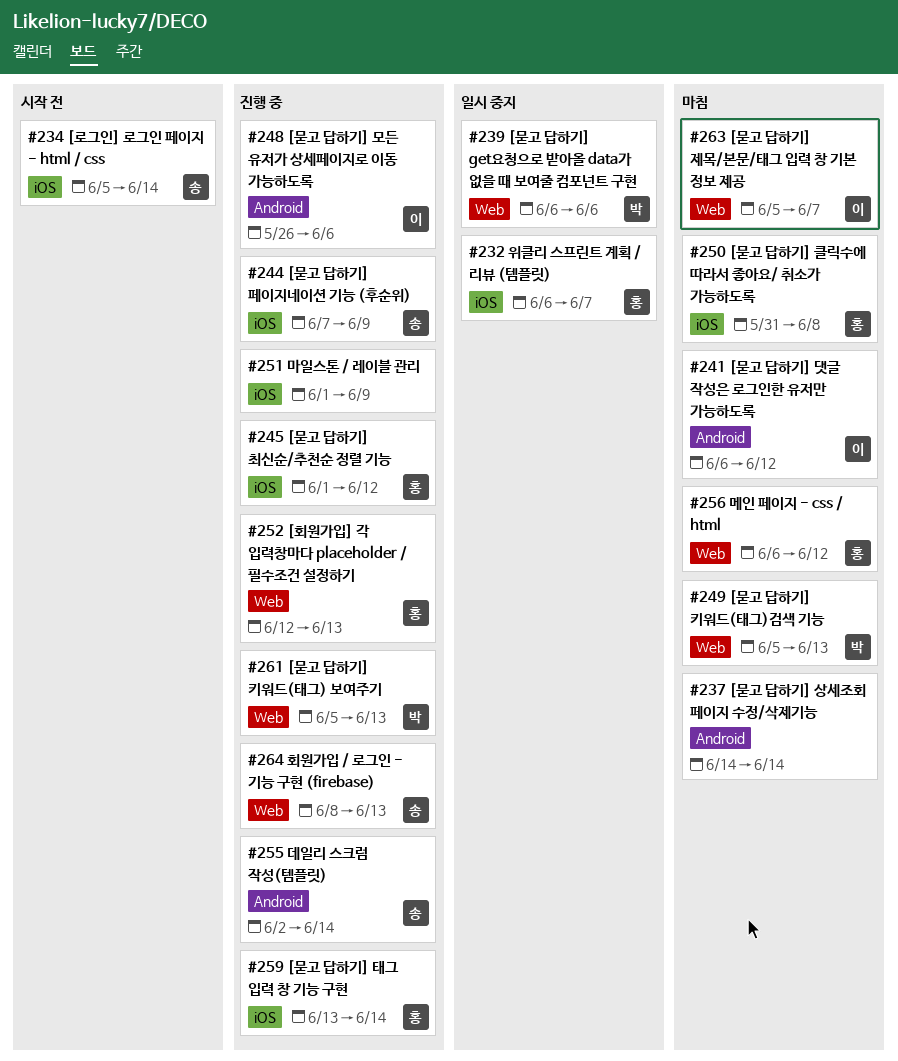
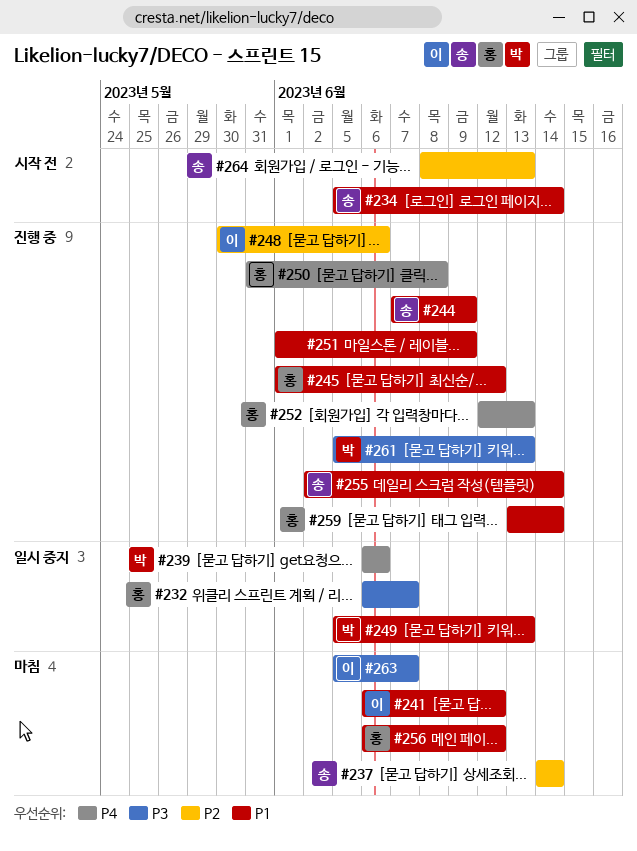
#237, owner: none -> 송
#248, start: May 26 -> May 30
#249, status: 마침 -> 일시 중지
#250, status: 마침 -> 진행 중
#264, status: 진행 중 -> 시작 전

